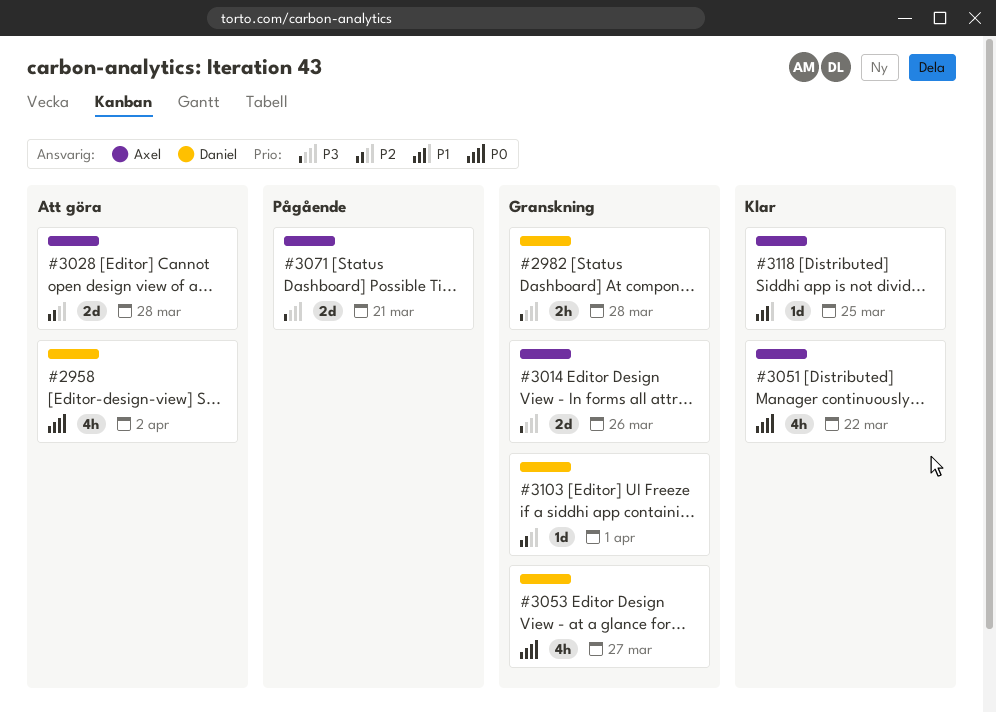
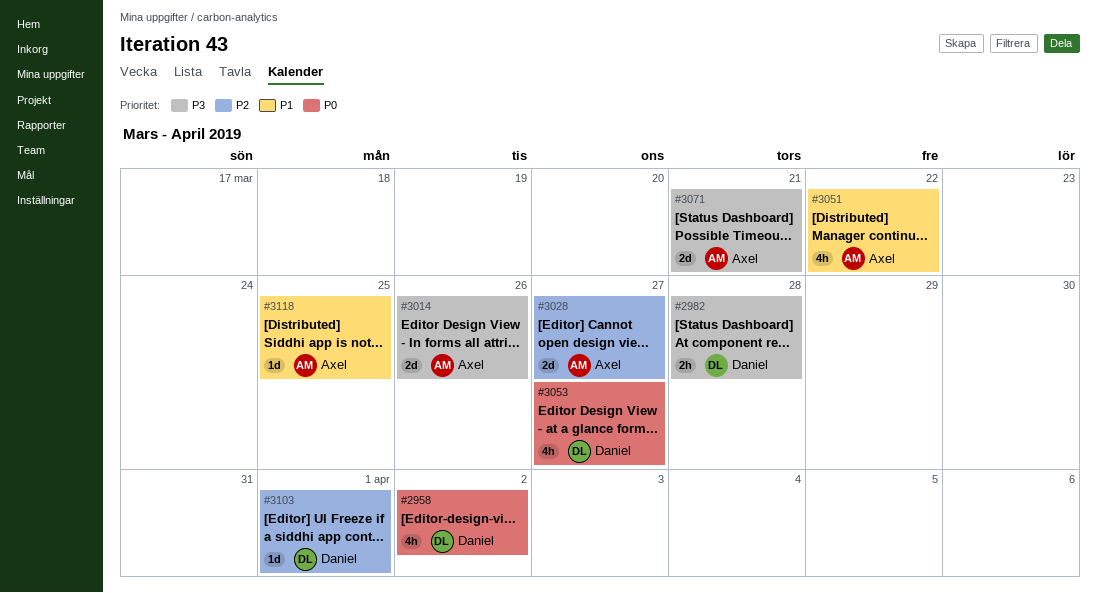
#3028, due: Mar 28 -> Mar 27
#3051, priority: P0 -> P1

